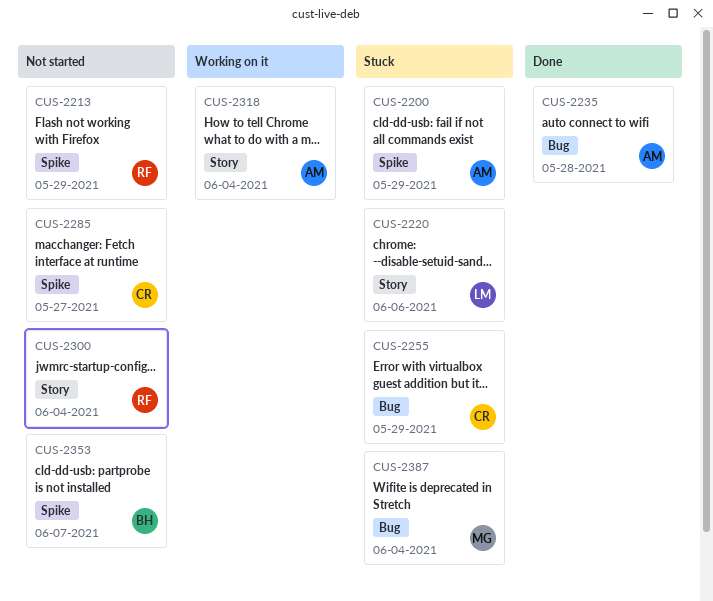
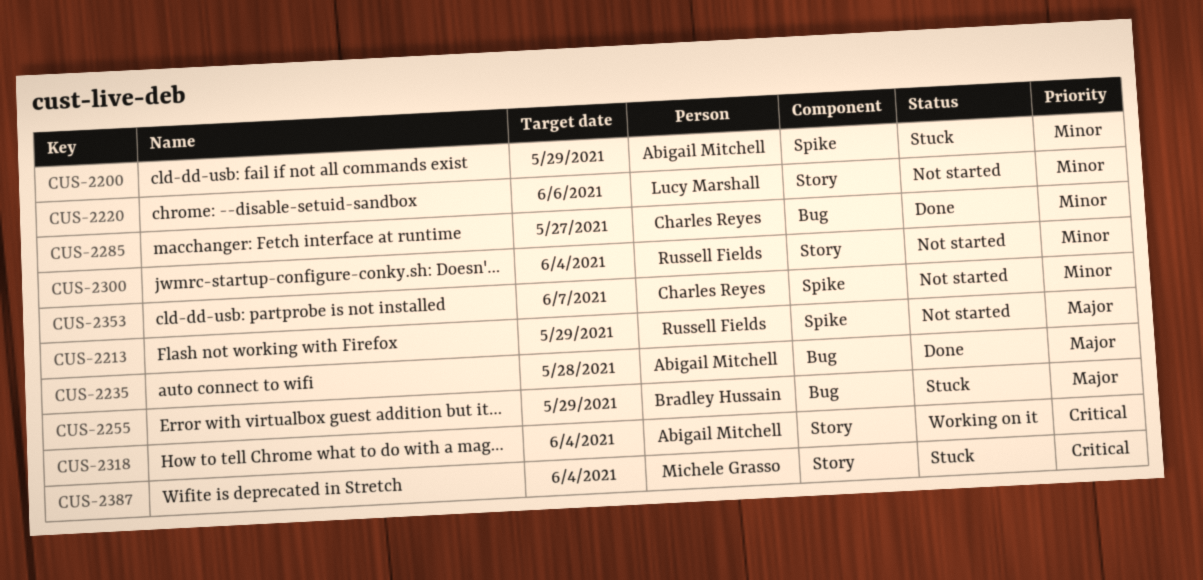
CUS-2220, status: Stuck -> Not started
CUS-2255, owner: Charles Reyes -> Bradley Hussain
CUS-2285, status: Not started -> Done
CUS-2285, label: Spike -> Bug
CUS-2353, owner: Bradley Hussain -> Charles Reyes
CUS-2387, label: Bug -> Story

